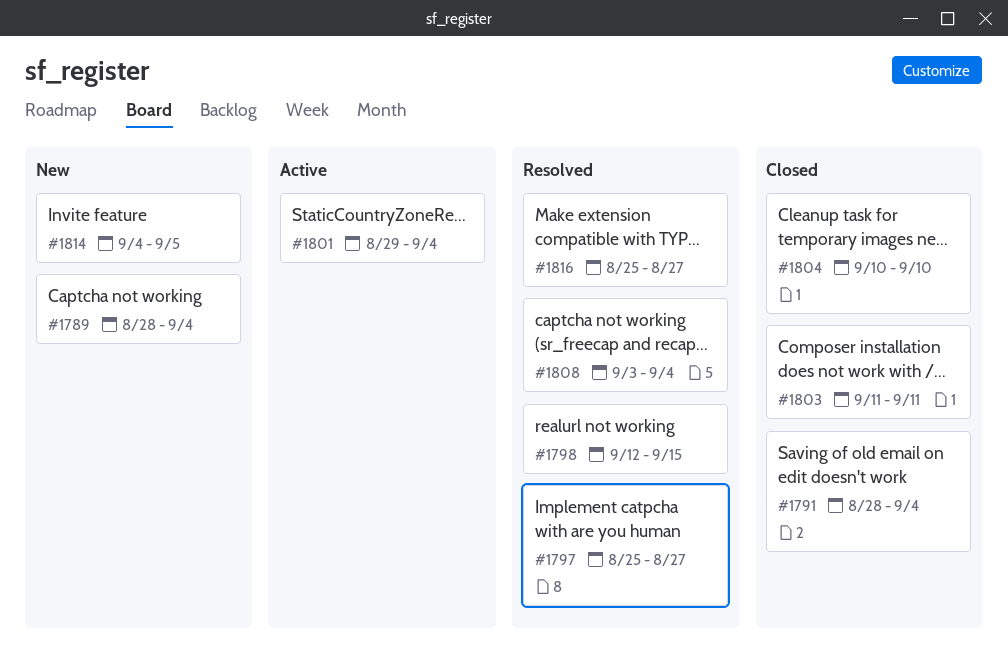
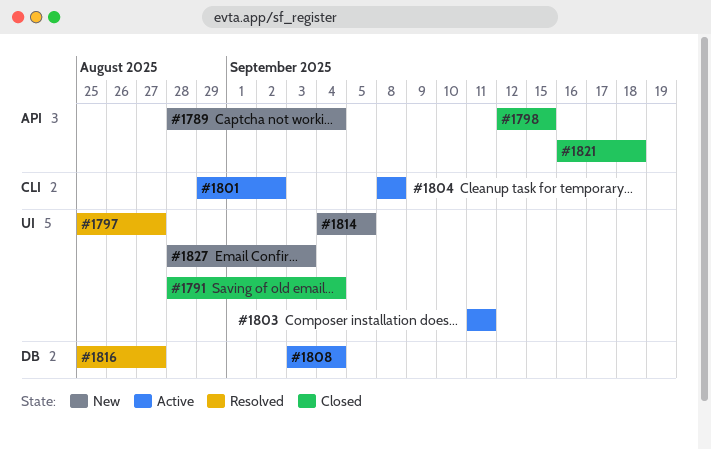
#1798, status: Resolved -> Closed
#1801, due: Sep 4 -> Sep 2
#1803, status: Closed -> Active
#1804, status: Closed -> Active
#1804, start: Sep 10 -> Sep 8
#1804, due: Sep 10 -> Sep 8
#1808, status: Resolved -> Active
#1821: none -> present
#1827: none -> present

